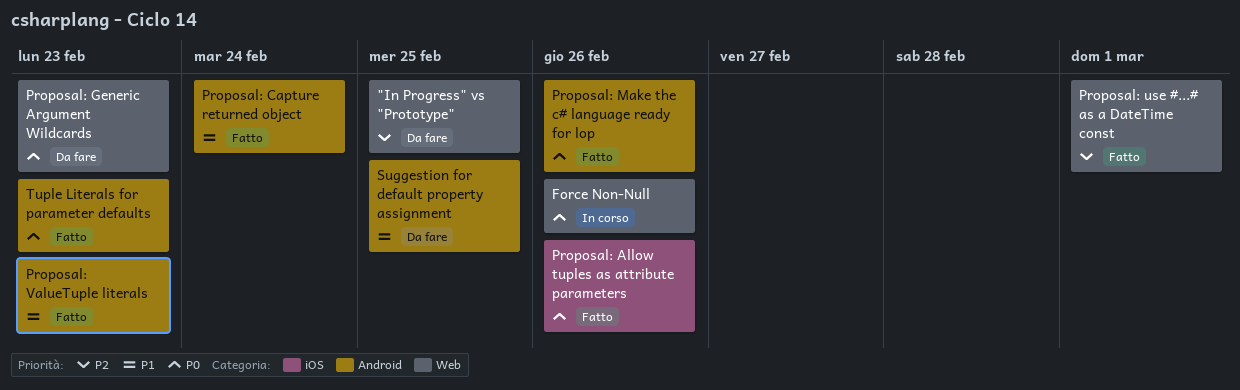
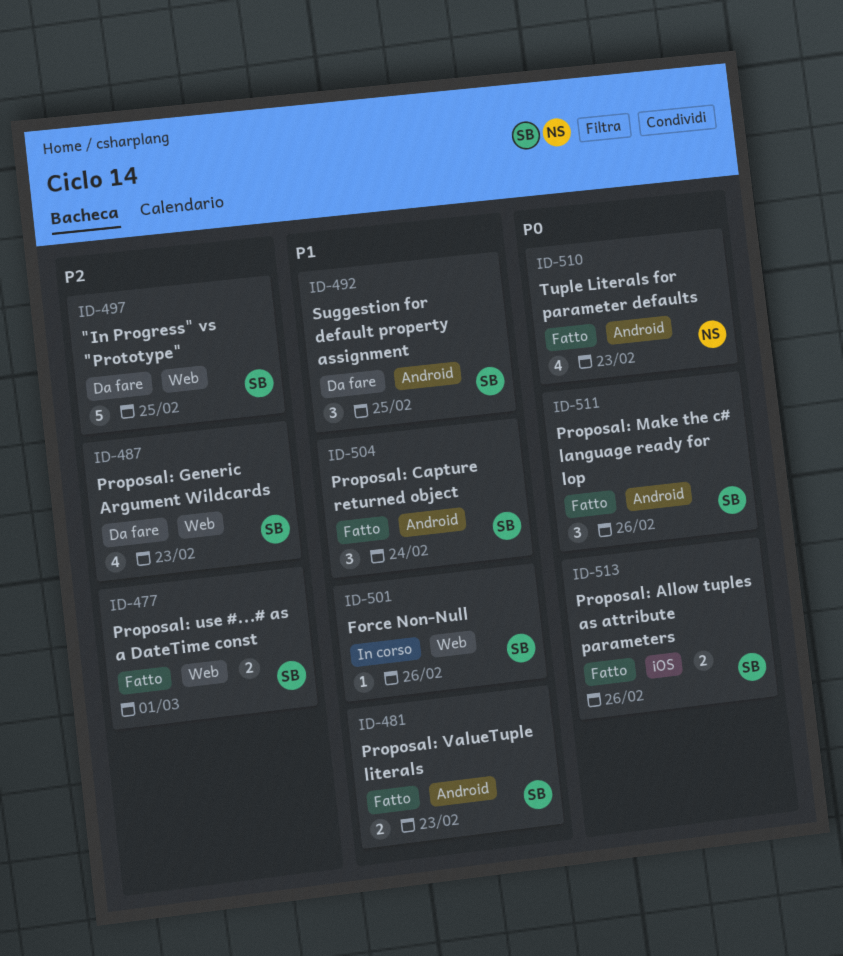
Force Non-Null, priority: P0 -> P1
Proposal: Generic Argument Wildcards, priority: P0 -> P2

